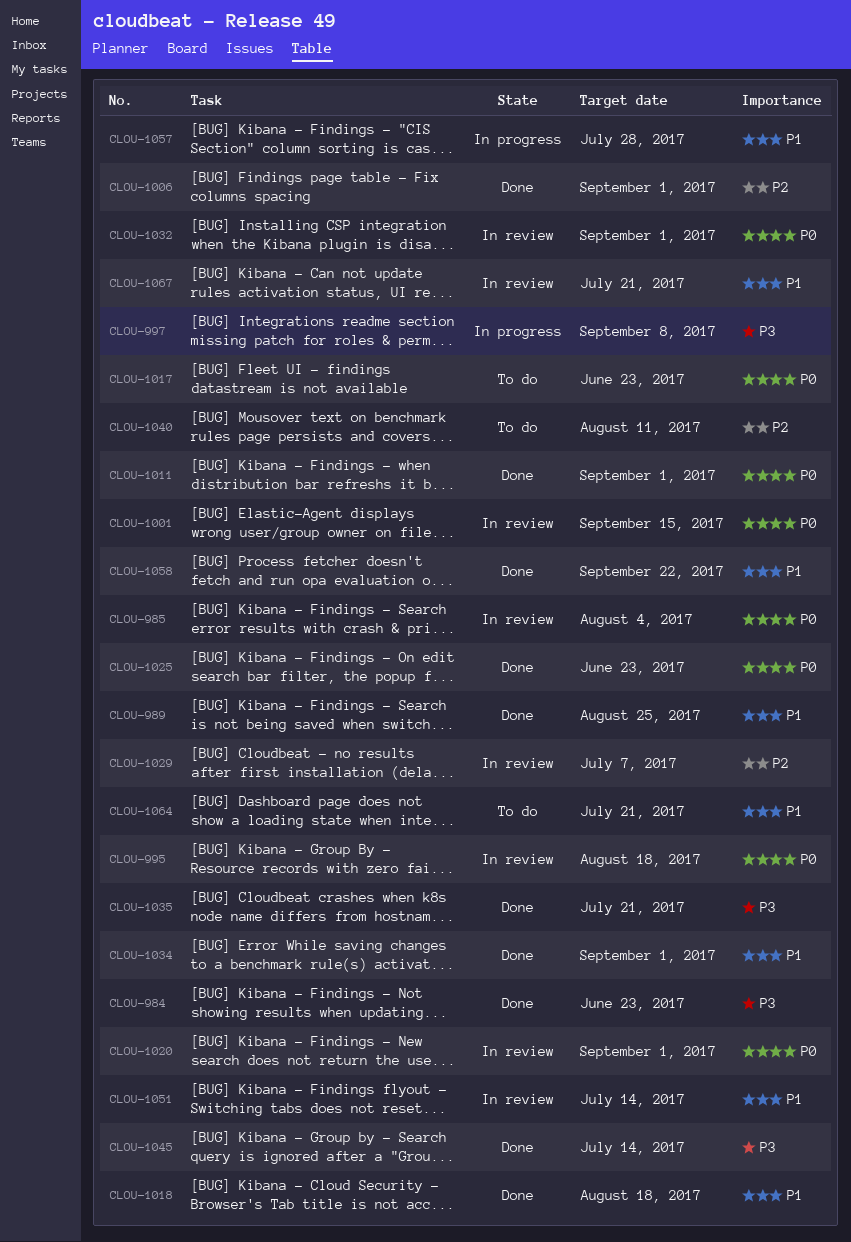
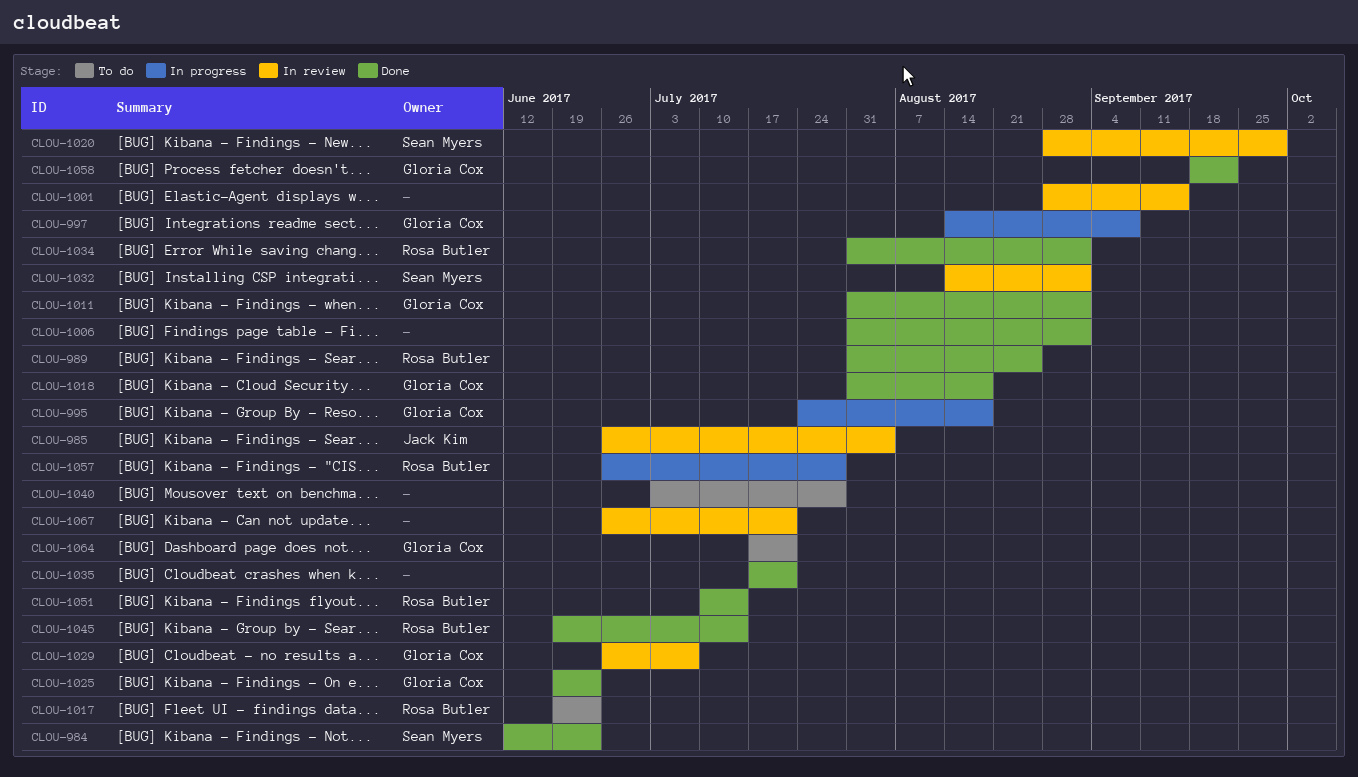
CLOU-995, status: In review -> In progress
CLOU-1020, due: Sep 1 -> Sep 29
CLOU-1040, due: Aug 11 -> Jul 28
CLOU-1051, status: In review -> Done

